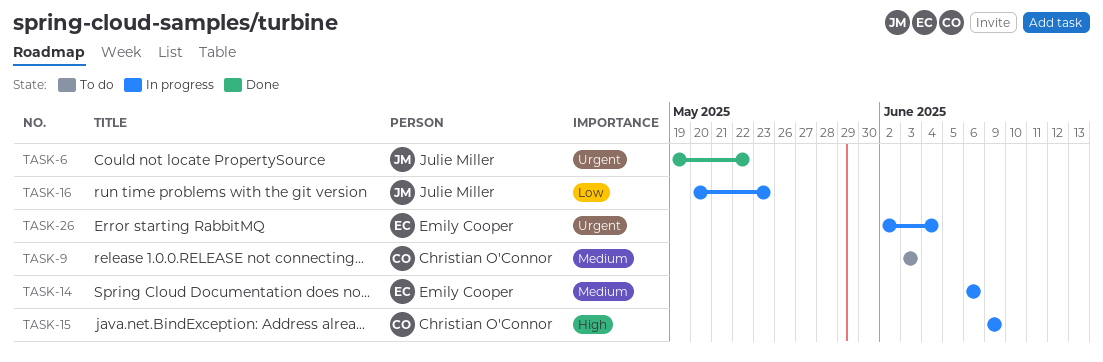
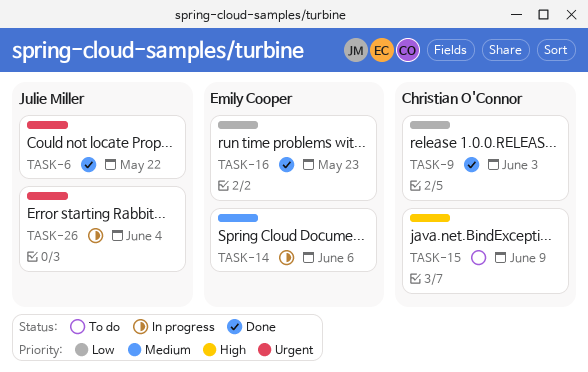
TASK-9, status: To do -> Done
TASK-9, priority: Medium -> Low
TASK-15, status: In progress -> To do
TASK-16, status: In progress -> Done
TASK-16, owner: Julie Miller -> Emily Cooper
TASK-26, owner: Emily Cooper -> Julie Miller

